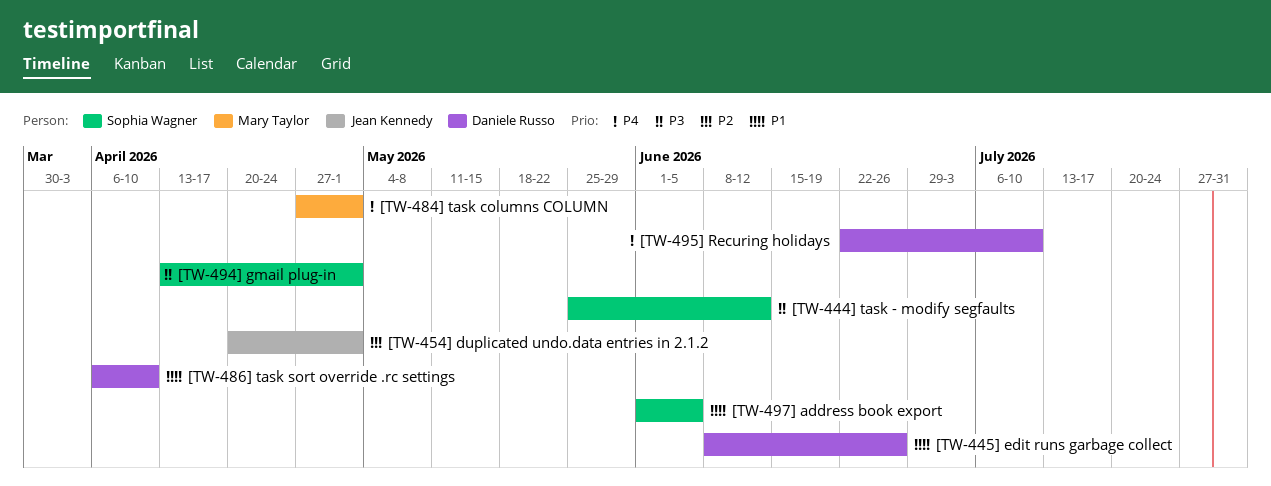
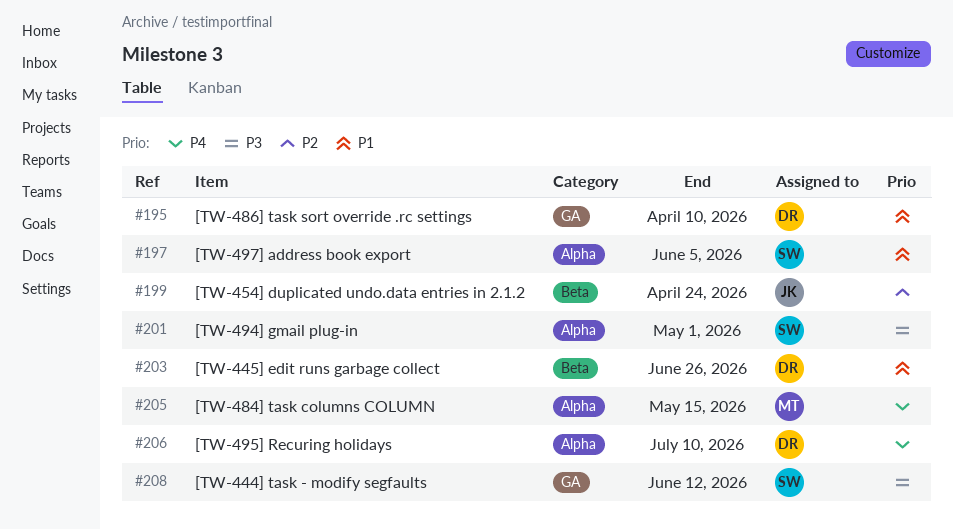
[TW-454] duplicated undo.data entries in 2.1.2, due: May 1 -> Apr 24
[TW-484] task columns COLUMN, due: May 1 -> May 15

